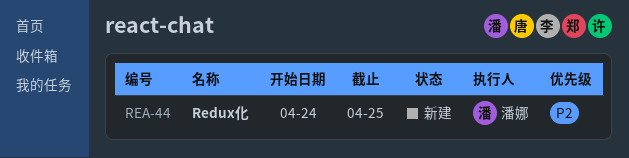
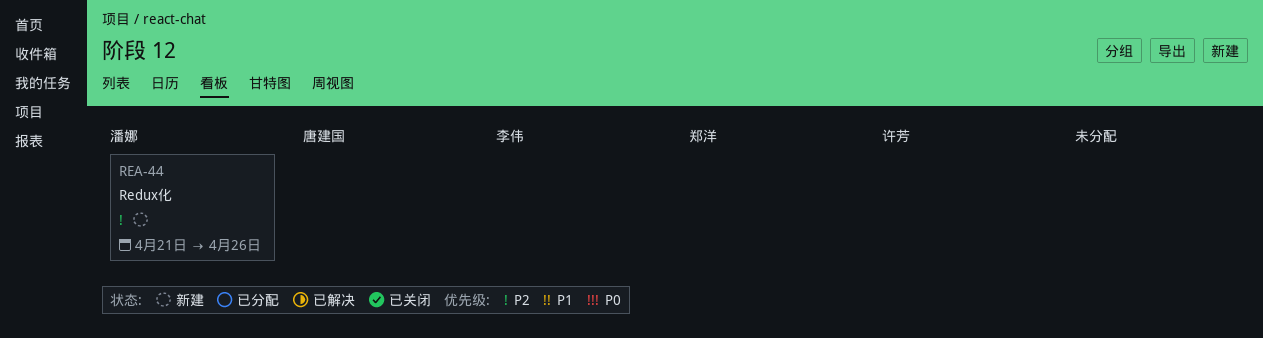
REA-44, start: Apr 24 -> Apr 21
REA-44, due: Apr 25 -> Apr 26

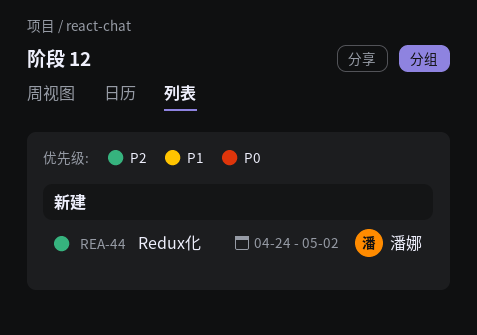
REA-44, start: Apr 21 -> Apr 24
REA-44, due: Apr 26 -> May 2

